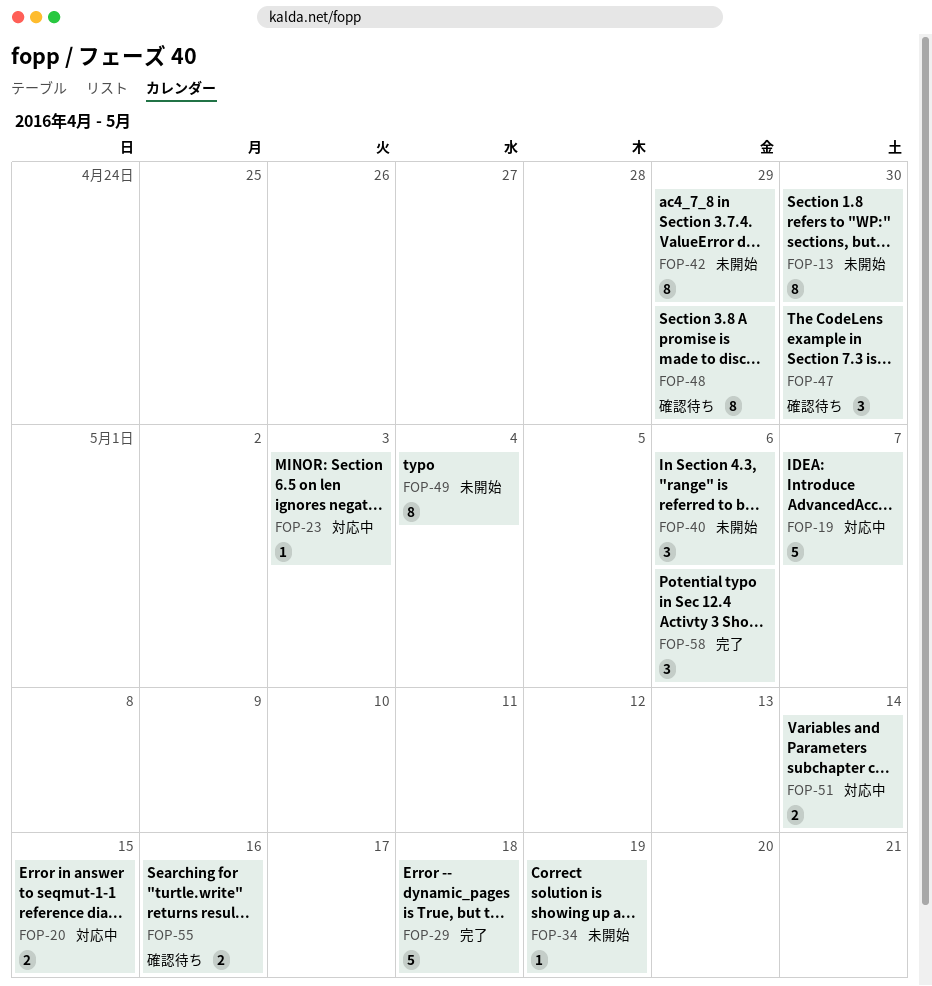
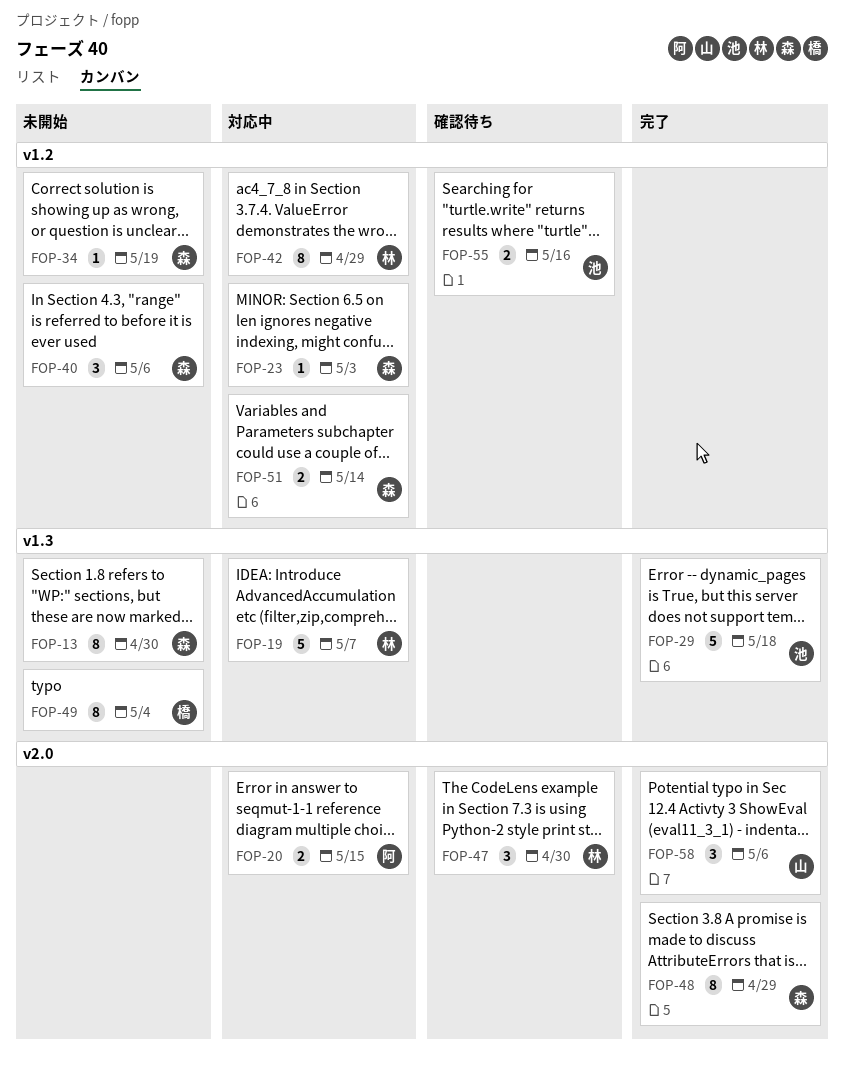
FOP-42, status: 未開始 -> 対応中
FOP-48, status: 確認待ち -> 完了

